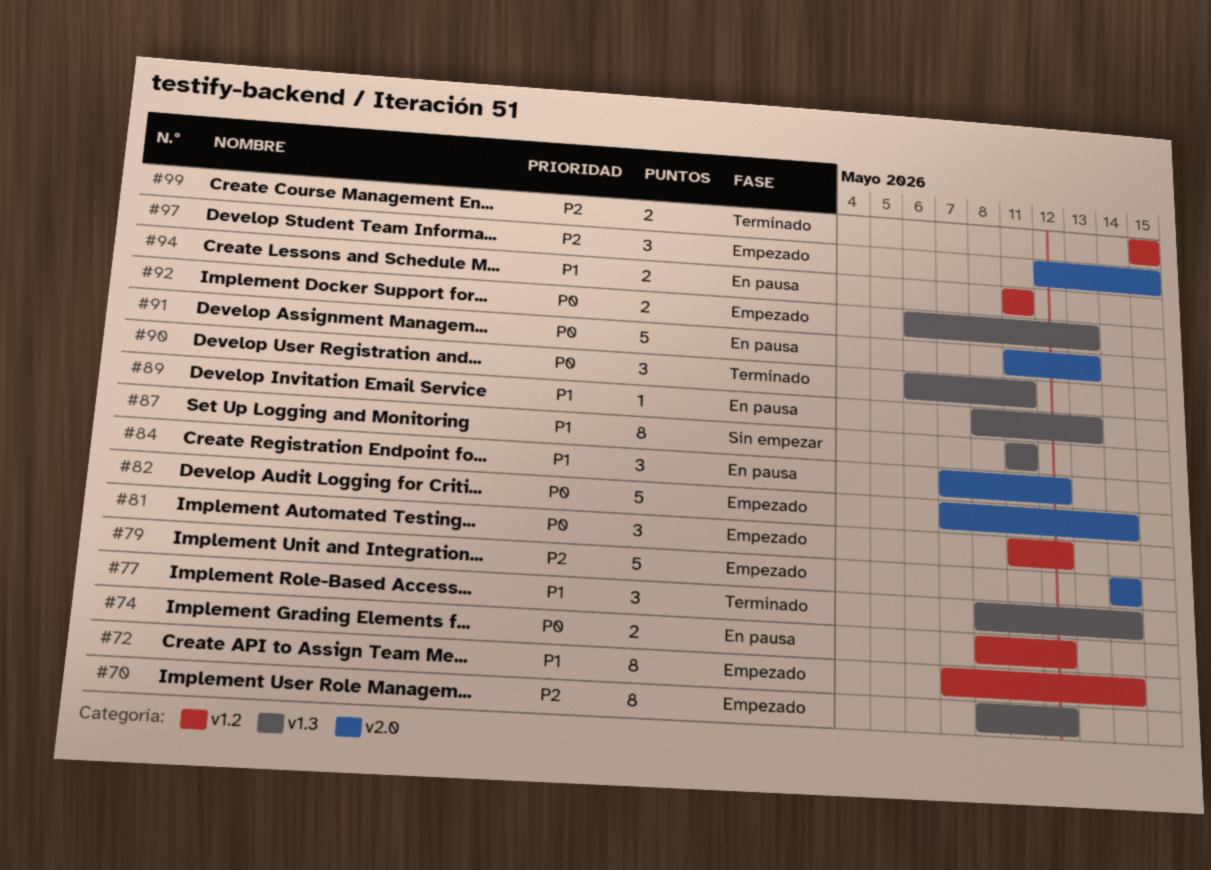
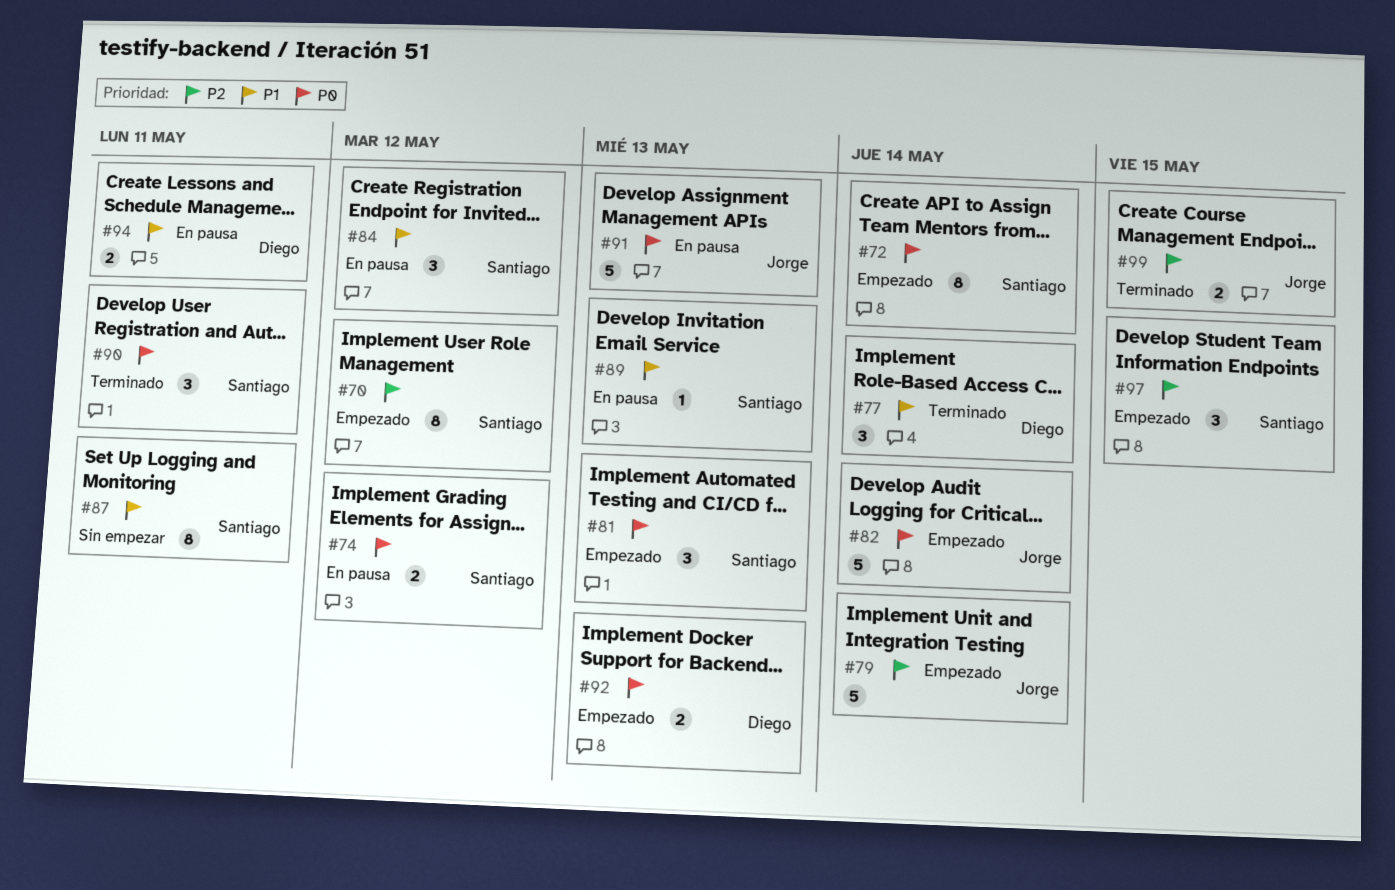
#72, priority: P1 -> P0
#81, due: May 12 -> May 13

